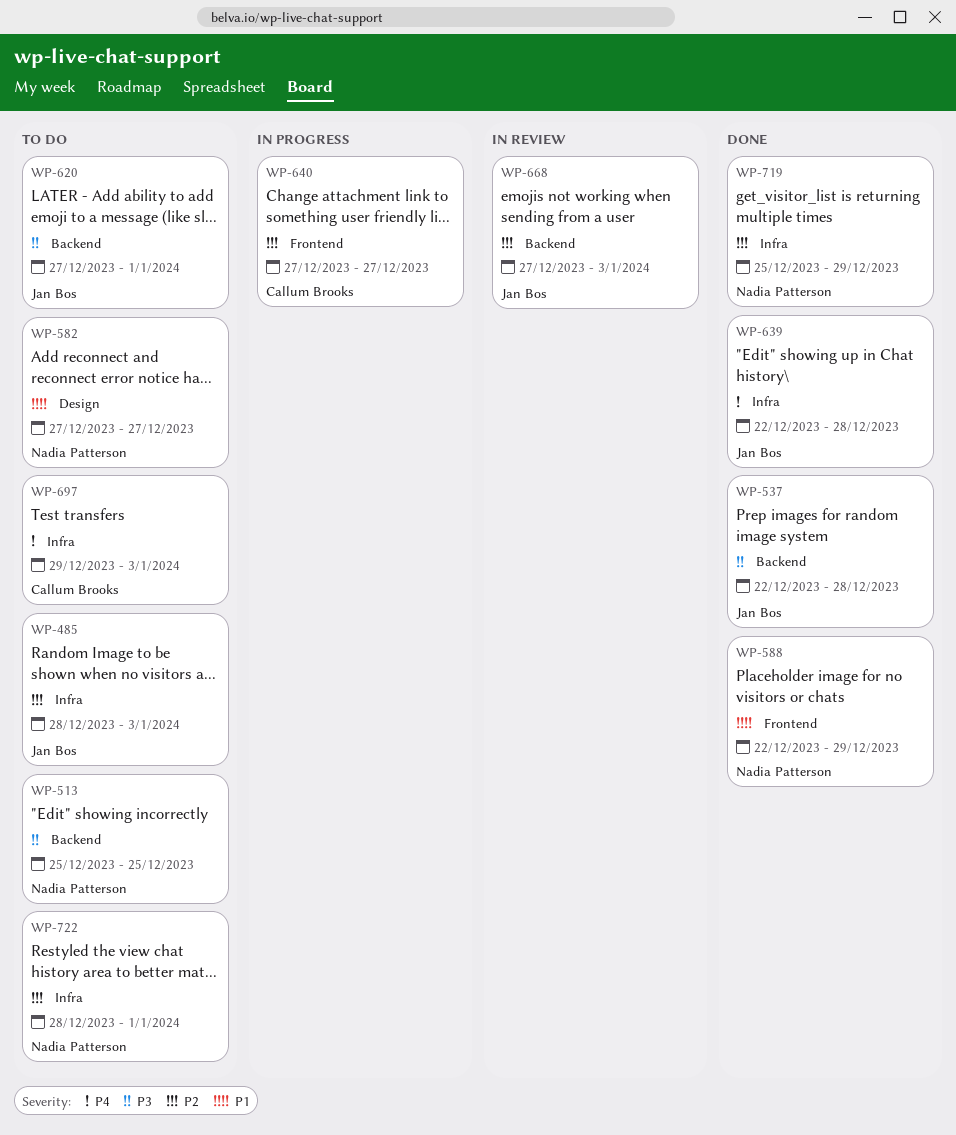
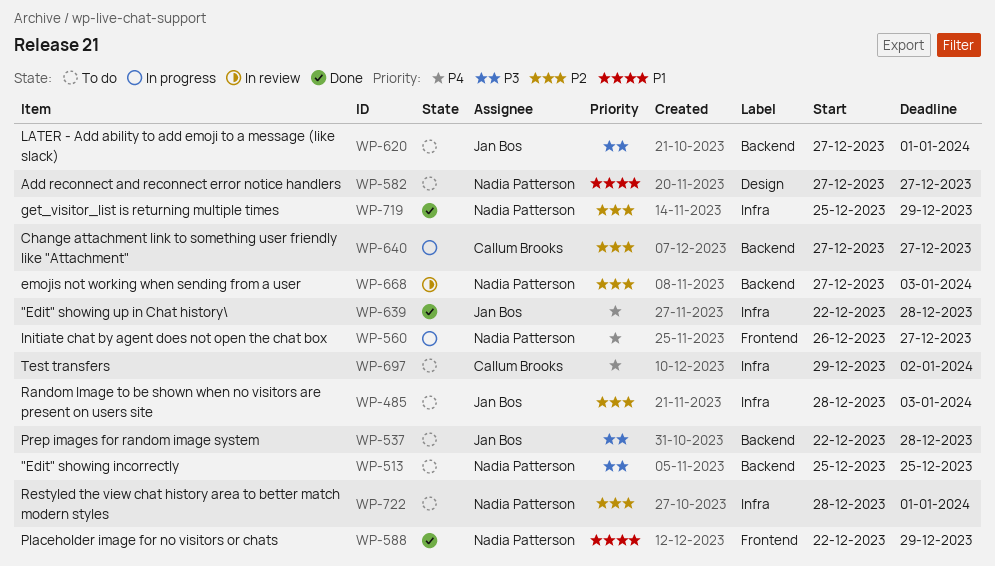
WP-537, status: Done -> To do
WP-560: none -> present
WP-640, label: Frontend -> Backend
WP-668, owner: Jan Bos -> Nadia Patterson
WP-697, due: Jan 3 -> Jan 2

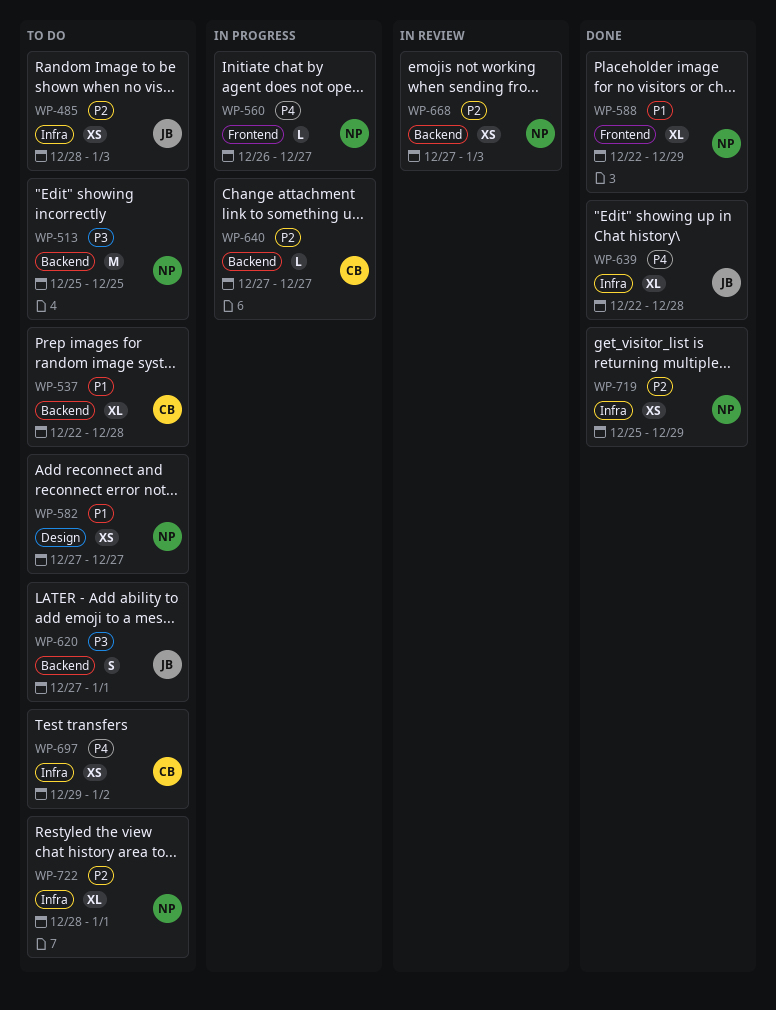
WP-537, owner: Jan Bos -> Callum Brooks
WP-537, priority: P3 -> P1

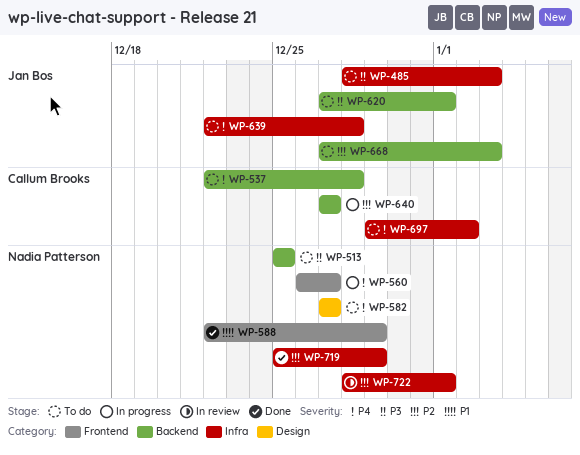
WP-485, priority: P2 -> P3
WP-537, priority: P1 -> P4
WP-582, priority: P1 -> P4
WP-639, status: Done -> To do
WP-668, status: In review -> To do
WP-668, owner: Nadia Patterson -> Jan Bos
WP-722, status: To do -> In review

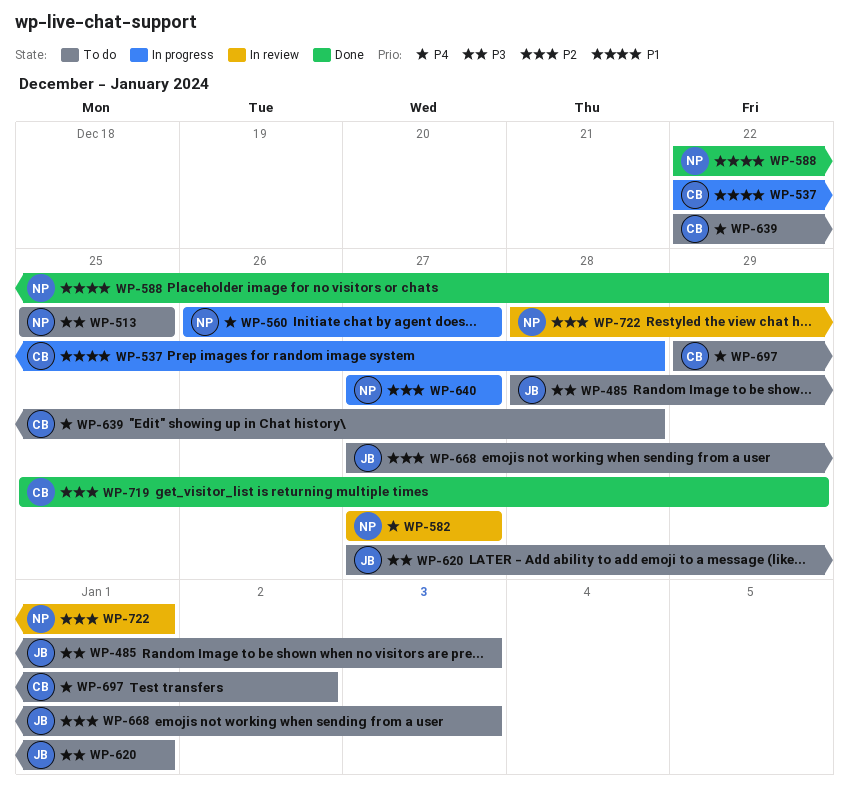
WP-537, status: To do -> In progress
WP-537, priority: P4 -> P1
WP-582, status: To do -> In review
WP-639, owner: Jan Bos -> Callum Brooks
WP-640, owner: Callum Brooks -> Nadia Patterson
WP-719, owner: Nadia Patterson -> Callum Brooks

